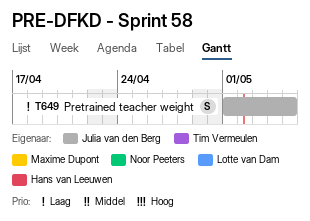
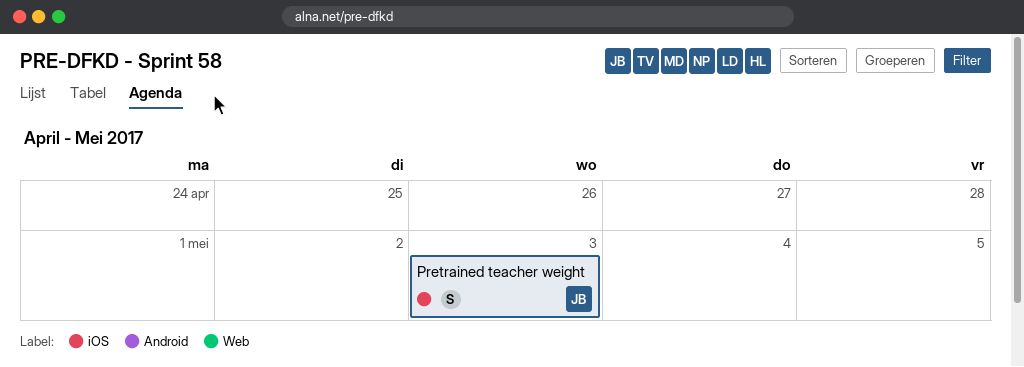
Pretrained teacher weight, due: May 5 -> May 3

